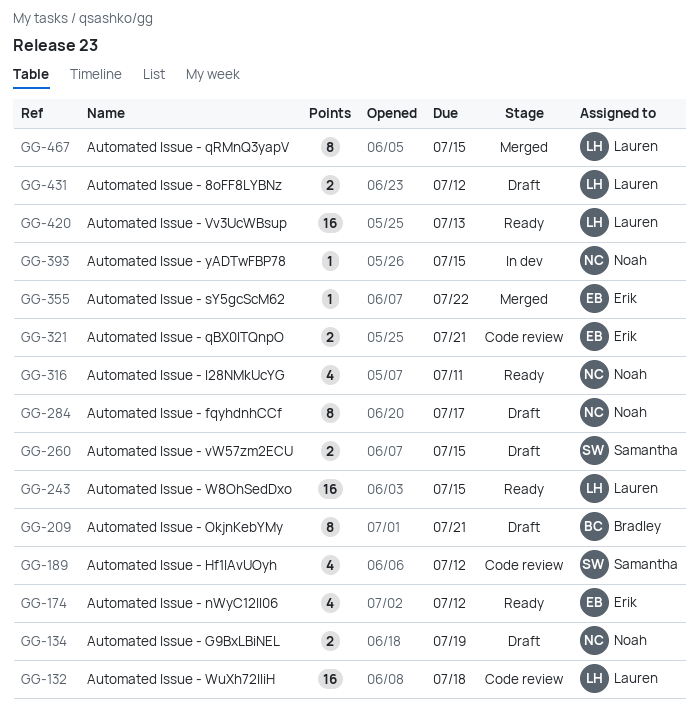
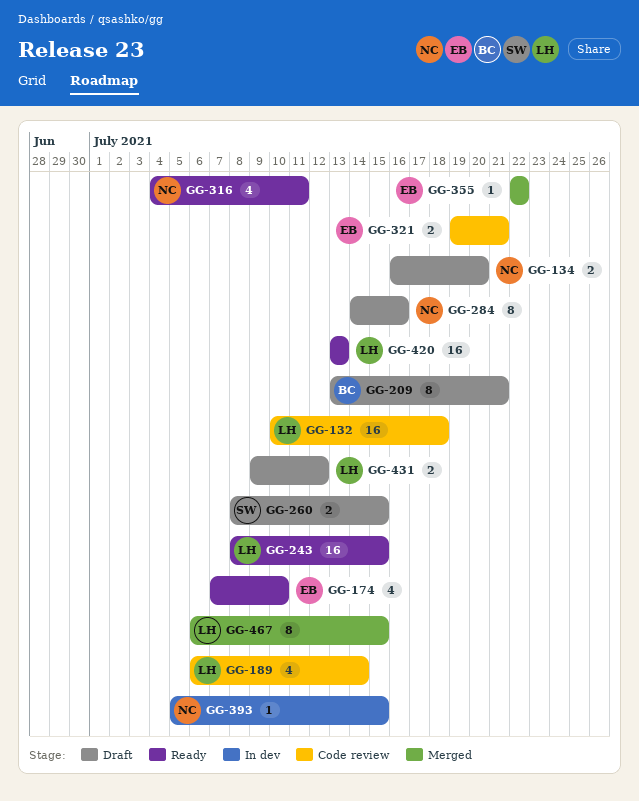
GG-134, due: Jul 19 -> Jul 20
GG-174, due: Jul 12 -> Jul 10
GG-189, owner: Samantha -> Lauren
GG-189, due: Jul 12 -> Jul 14
GG-284, due: Jul 17 -> Jul 16

